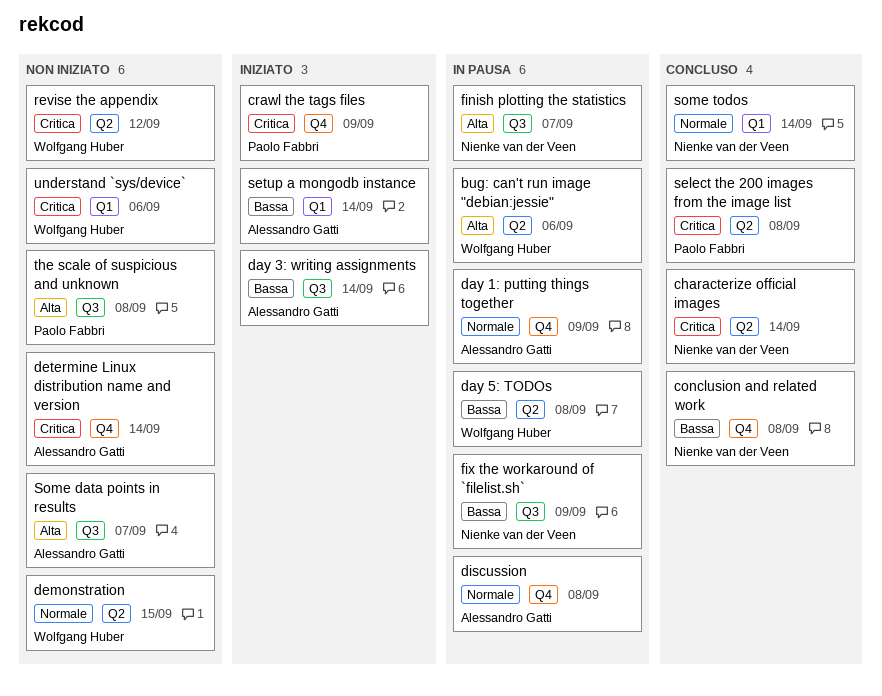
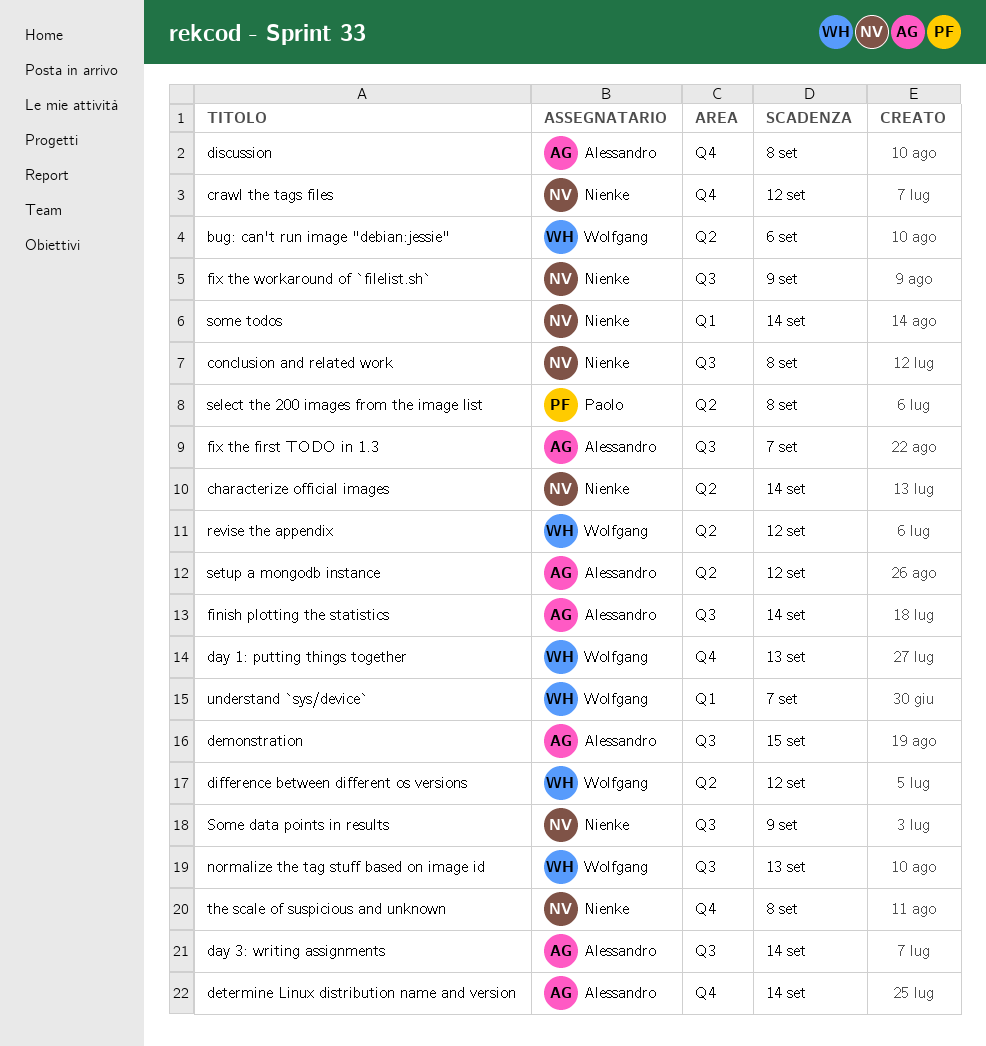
conclusion and related work, label: Q4 -> Q3
crawl the tags files, owner: Paolo Fabbri -> Nienke van der Veen
crawl the tags files, due: Sep 9 -> Sep 12
day 1: putting things together, owner: Alessandro Gatti -> Wolfgang Huber
day 1: putting things together, due: Sep 9 -> Sep 13
day 5: TODOs: present -> none
demonstration, owner: Wolfgang Huber -> Alessandro Gatti
demonstration, label: Q2 -> Q3
difference between different os versions: none -> present
finish plotting the statistics, owner: Nienke van der Veen -> Alessandro Gatti
finish plotting the statistics, due: Sep 7 -> Sep 14
fix the first TODO in 1.3: none -> present
normalize the tag stuff based on image id: none -> present
setup a mongodb instance, label: Q1 -> Q2
setup a mongodb instance, due: Sep 14 -> Sep 12
Some data points in results, owner: Alessandro Gatti -> Nienke van der Veen
Some data points in results, due: Sep 7 -> Sep 9
the scale of suspicious and unknown, owner: Paolo Fabbri -> Nienke van der Veen
the scale of suspicious and unknown, label: Q3 -> Q4
understand `sys/device`, due: Sep 6 -> Sep 7

